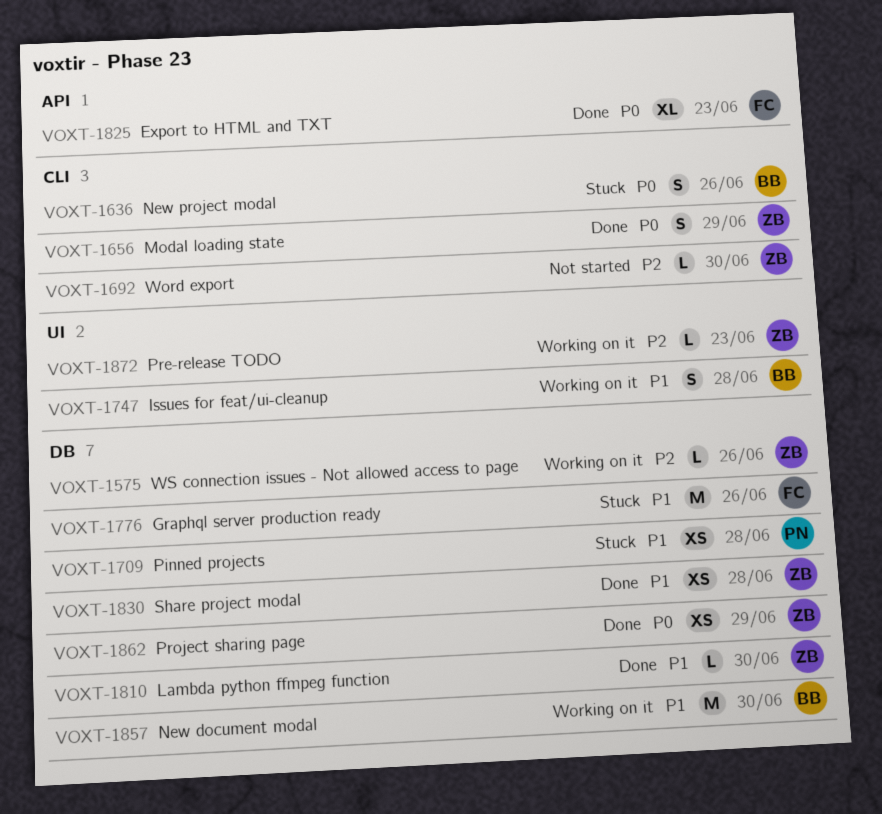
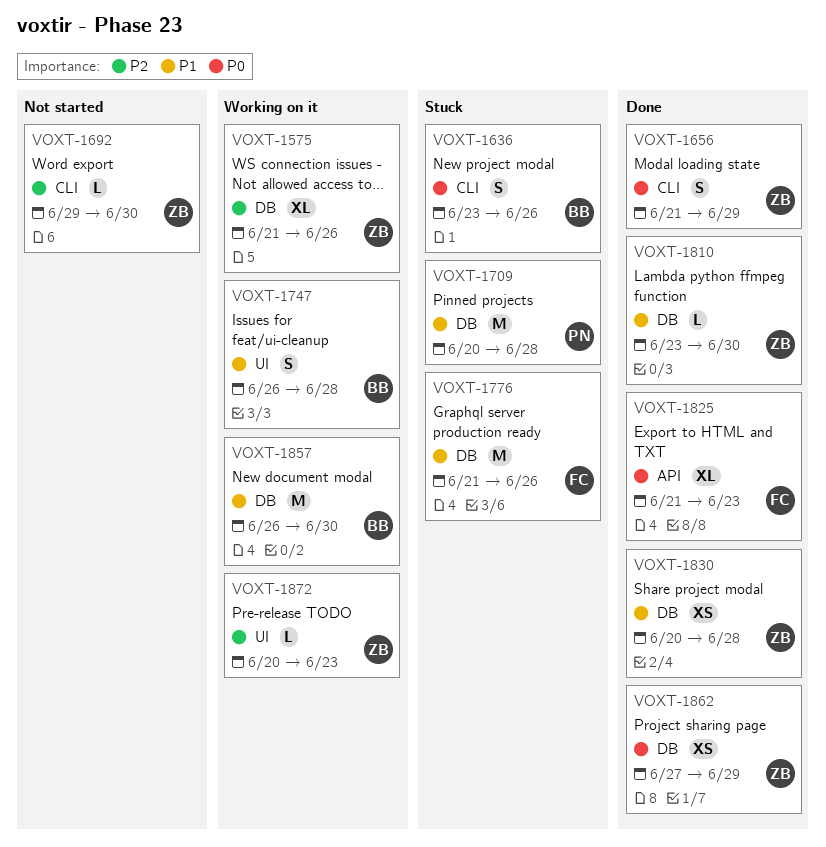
VOXT-1575, estimate: L -> XL
VOXT-1709, estimate: XS -> M

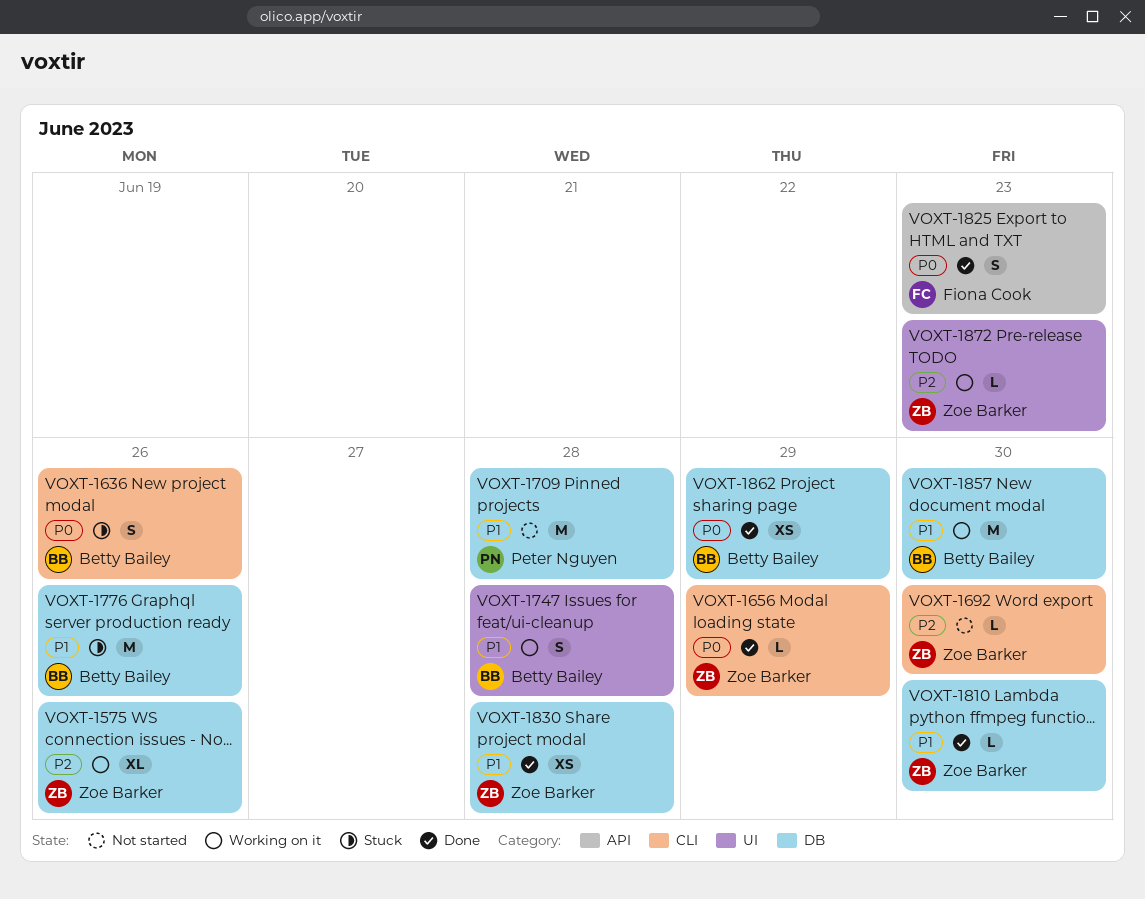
VOXT-1656, estimate: S -> L
VOXT-1709, status: Stuck -> Not started
VOXT-1776, owner: Fiona Cook -> Betty Bailey
VOXT-1825, estimate: XL -> S
VOXT-1862, owner: Zoe Barker -> Betty Bailey

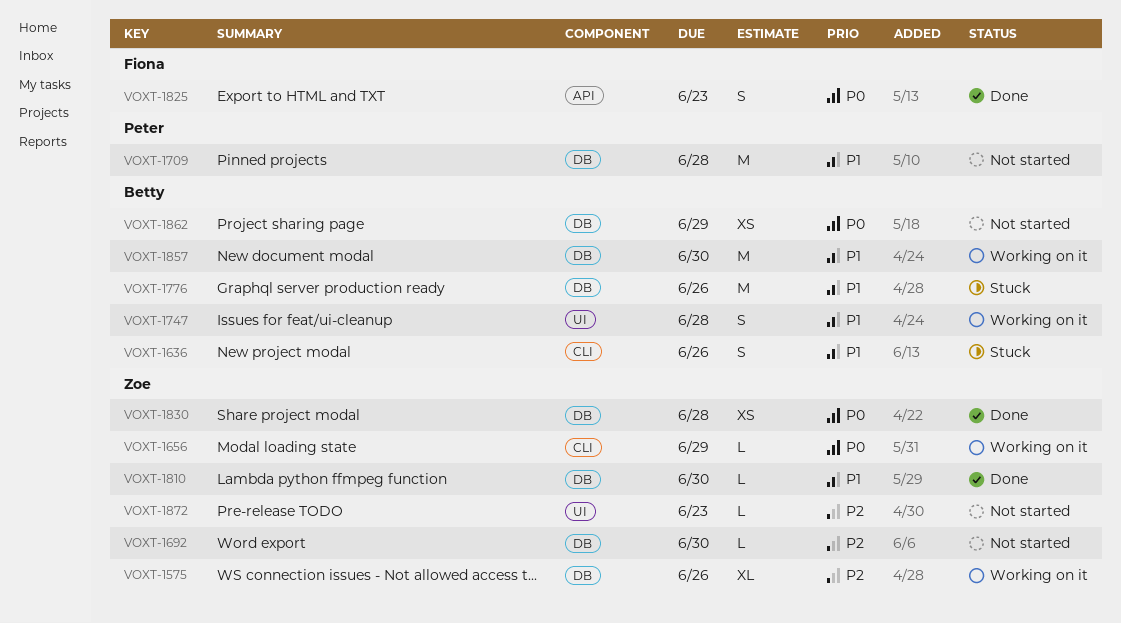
VOXT-1636, priority: P0 -> P1
VOXT-1656, status: Done -> Working on it
VOXT-1692, label: CLI -> DB
VOXT-1830, priority: P1 -> P0
VOXT-1862, status: Done -> Not started
VOXT-1872, status: Working on it -> Not started

